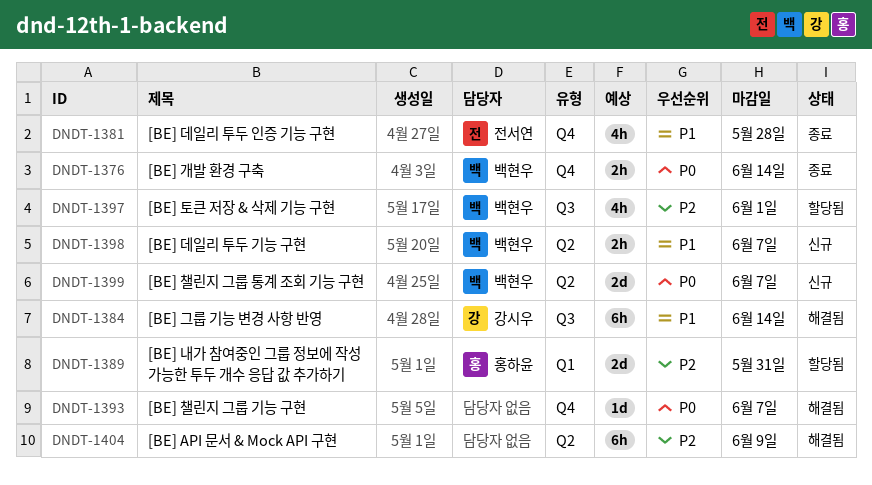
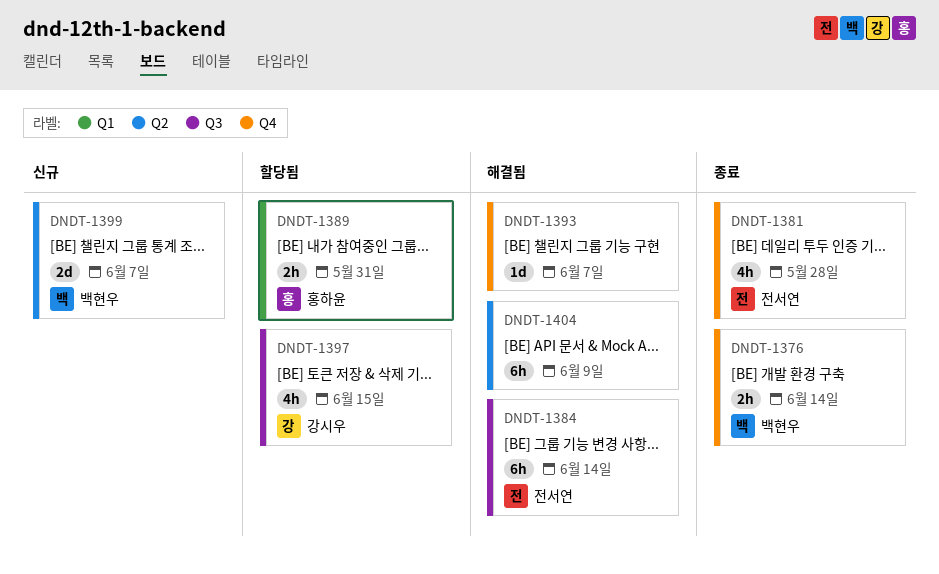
DNDT-1384, owner: 강시우 -> 전서연
DNDT-1389, estimate: 2d -> 2h
DNDT-1397, owner: 백현우 -> 강시우
DNDT-1397, due: Jun 1 -> Jun 15
DNDT-1398: present -> none

